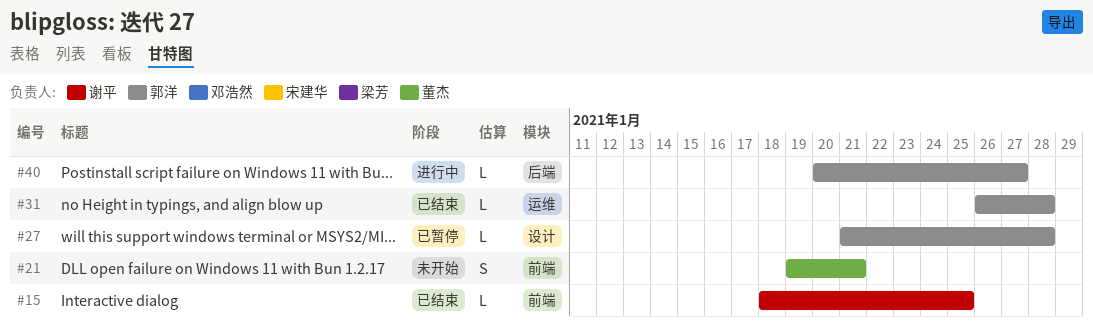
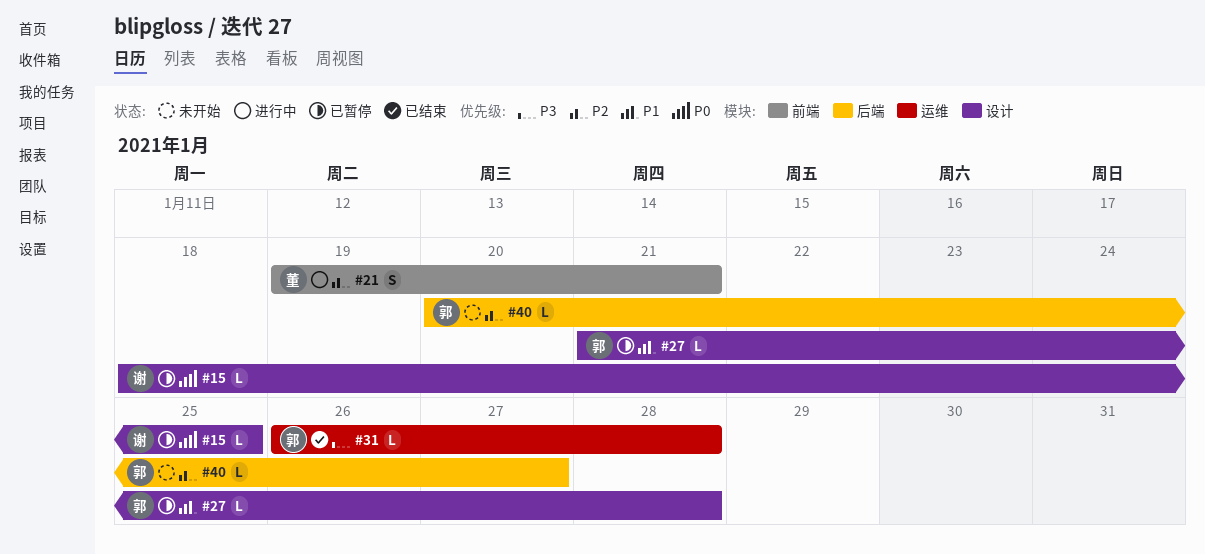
#15, status: 已结束 -> 已暂停
#15, label: 前端 -> 设计
#21, status: 未开始 -> 进行中
#40, status: 进行中 -> 未开始

